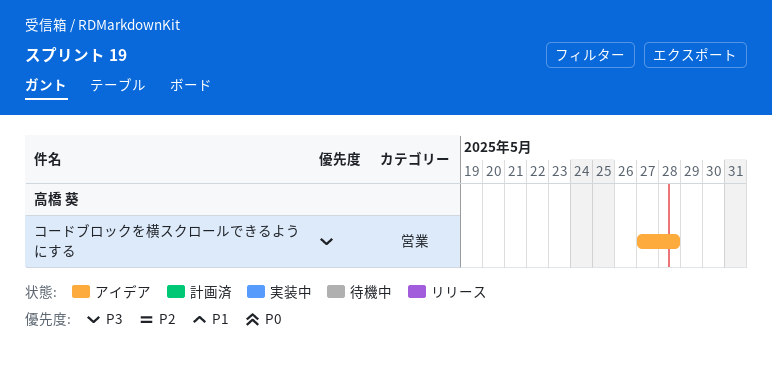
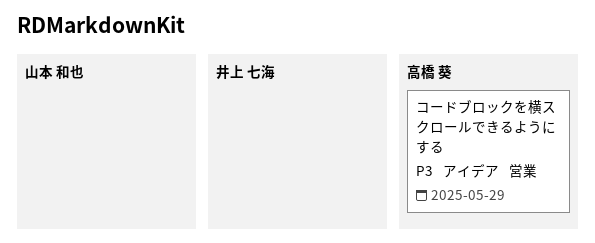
コードブロックを横スクロールできるようにする, due: May 28 -> May 29

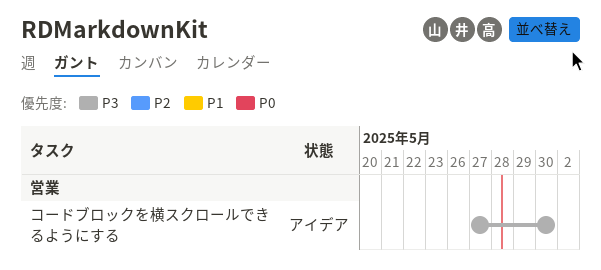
コードブロックを横スクロールできるようにする, due: May 29 -> May 30

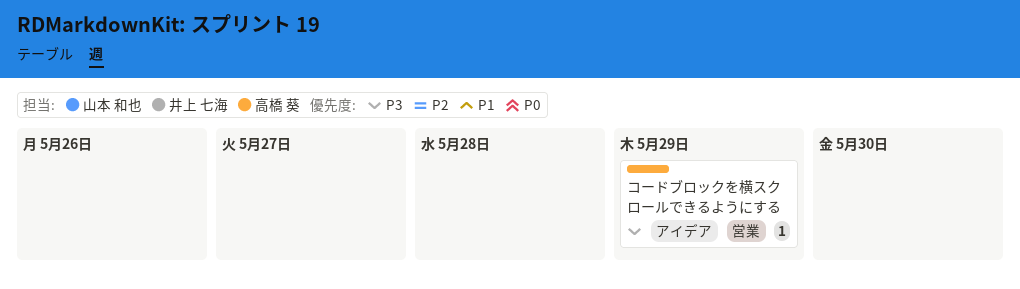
コードブロックを横スクロールできるようにする, due: May 30 -> May 29

